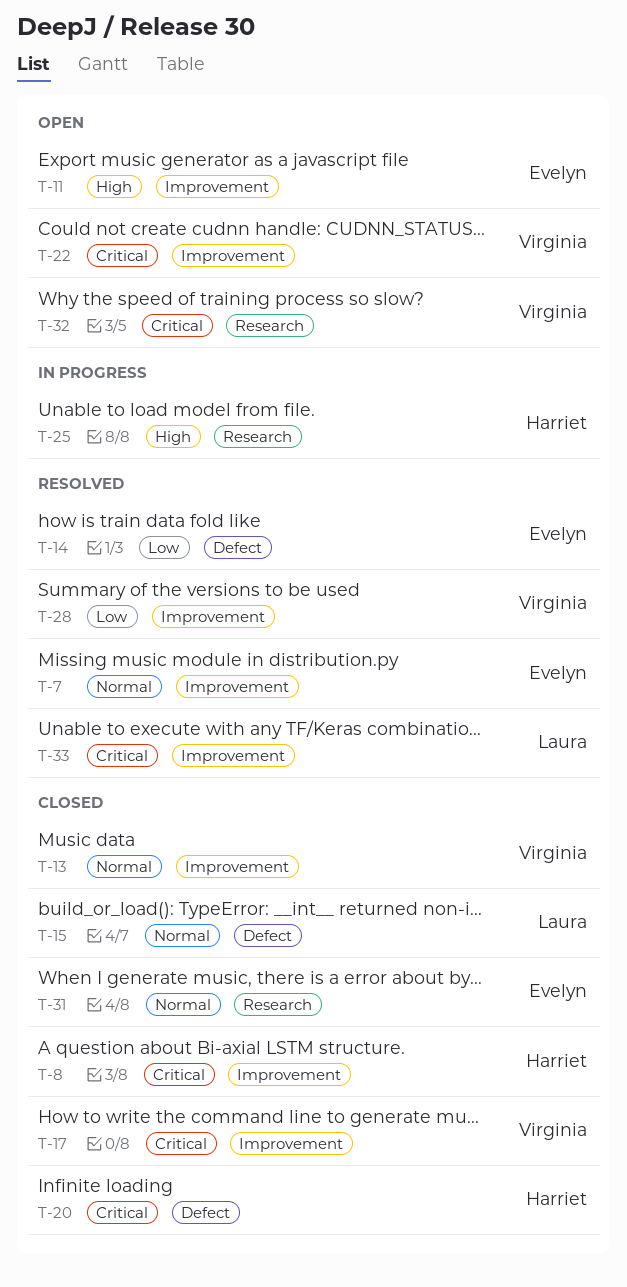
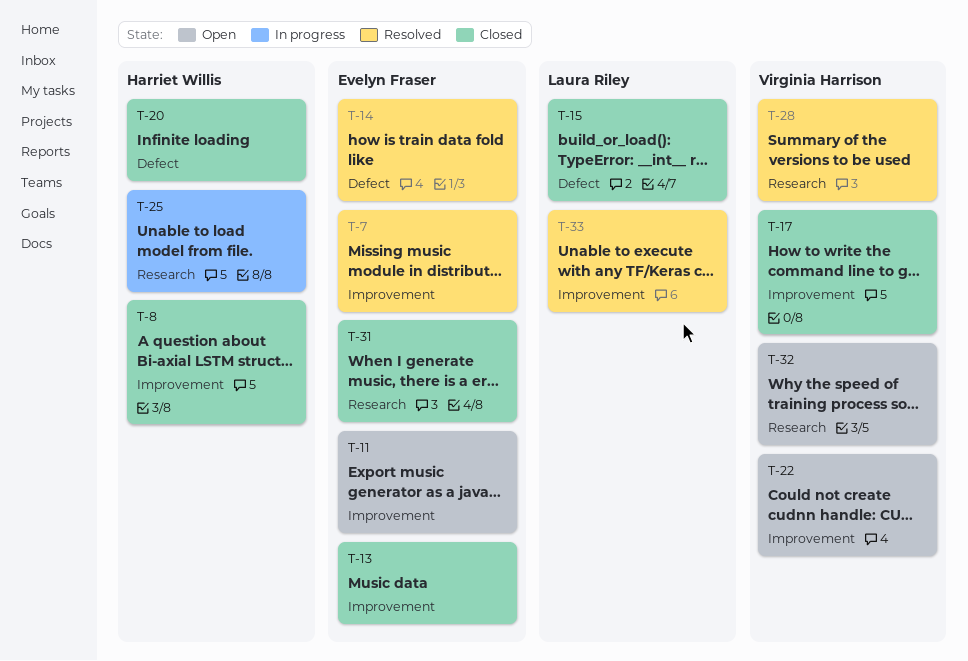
T-13, owner: Virginia Harrison -> Evelyn Fraser
T-28, label: Improvement -> Research

